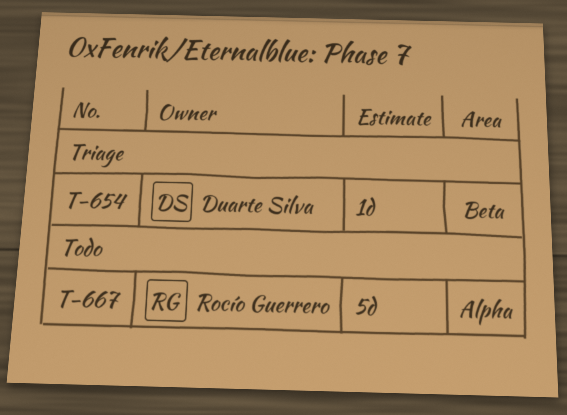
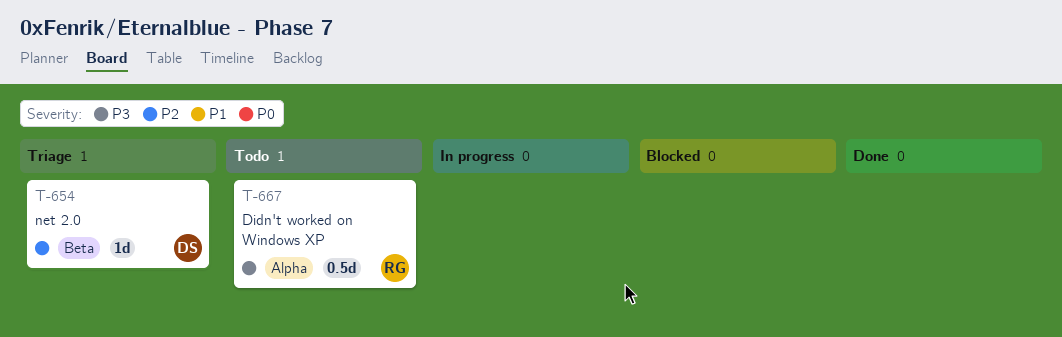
T-667, estimate: 5d -> 0.5d

